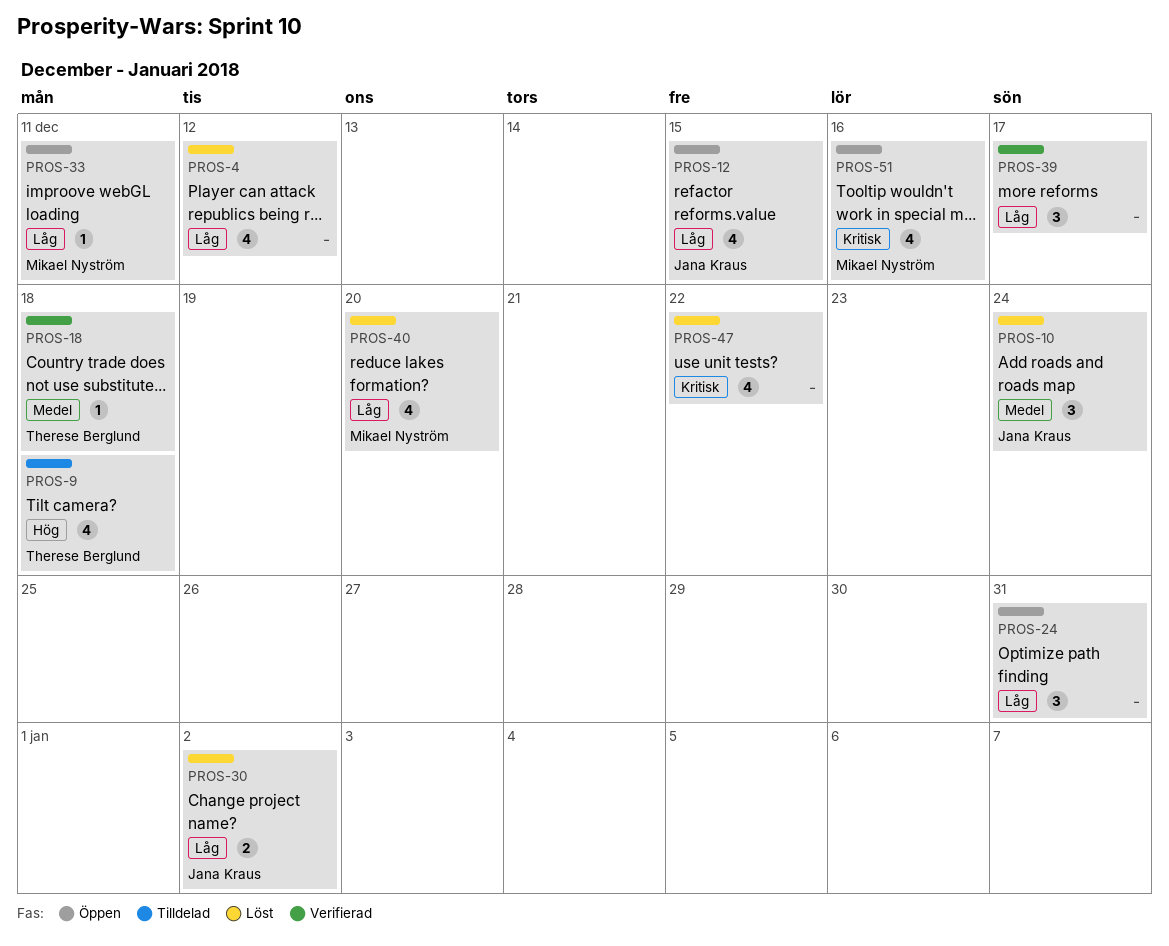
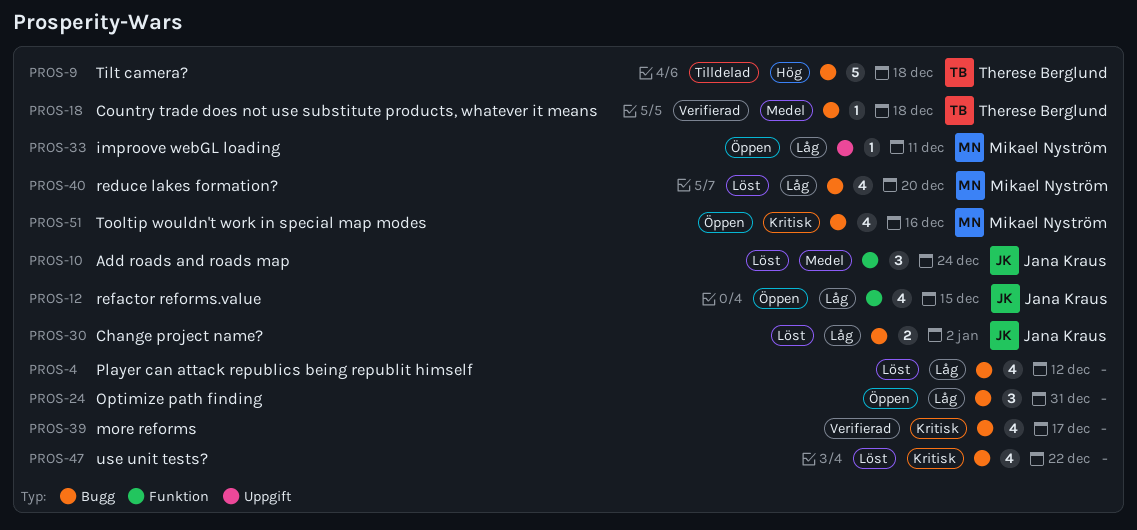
PROS-9, estimate: 4 -> 5
PROS-39, priority: Låg -> Kritisk
PROS-39, estimate: 3 -> 4

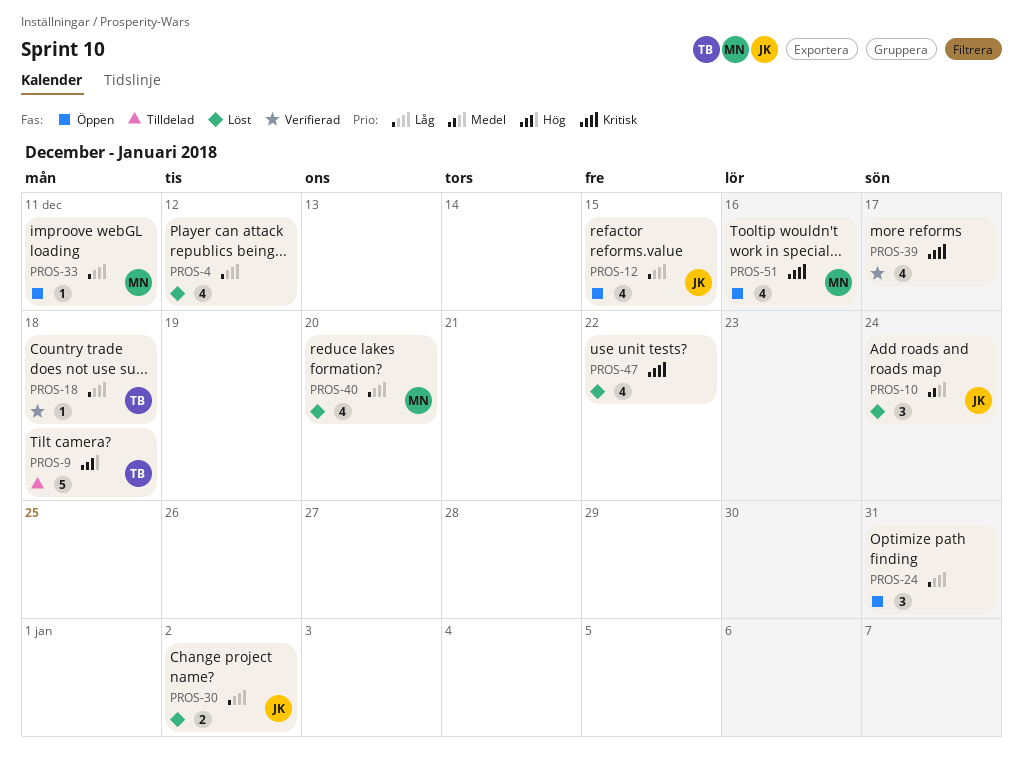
PROS-18, priority: Medel -> Låg

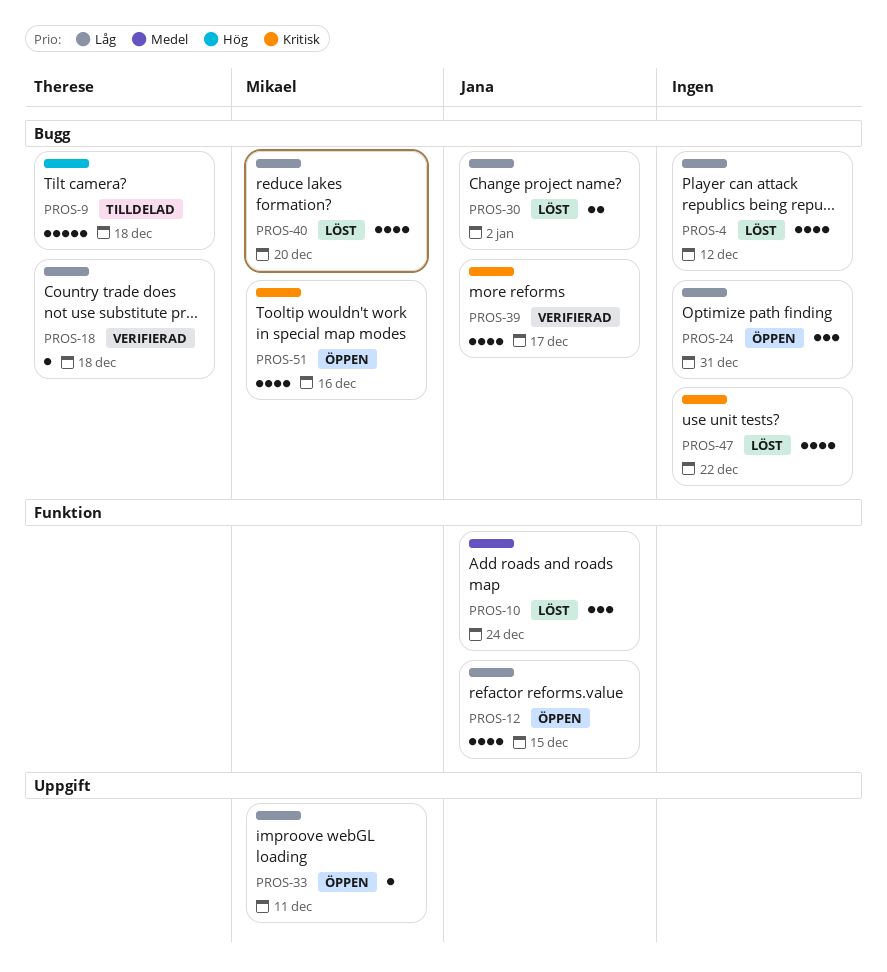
PROS-39, owner: none -> Jana

